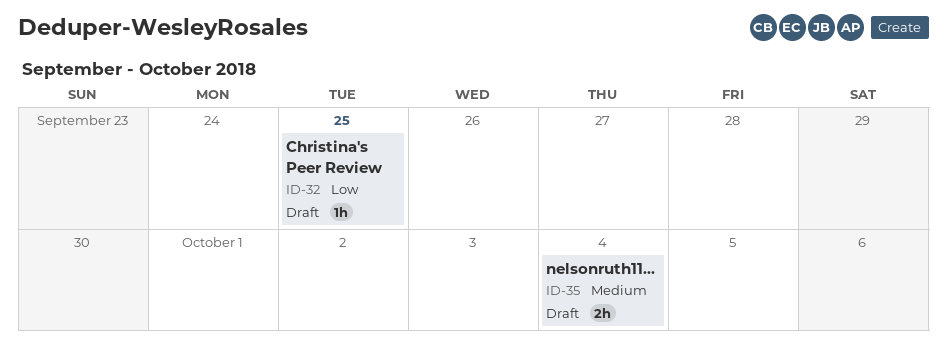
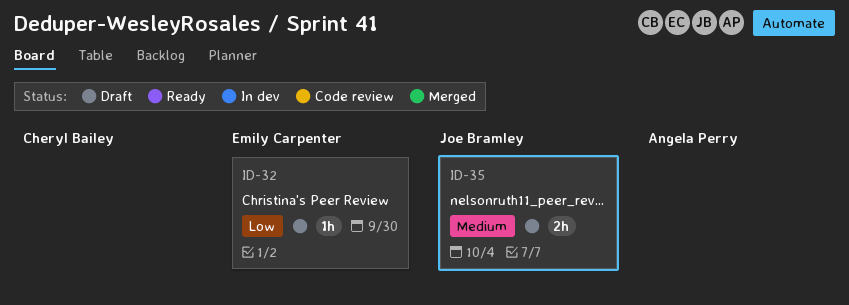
ID-32, due: Sep 25 -> Sep 30

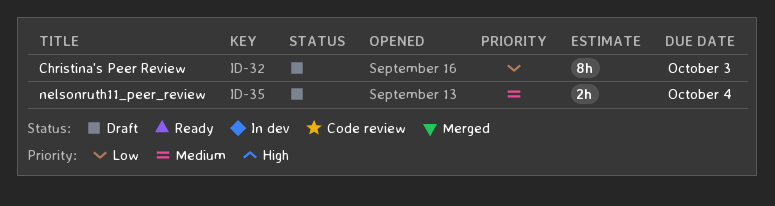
ID-32, estimate: 1h -> 8h
ID-32, due: Sep 30 -> Oct 3

